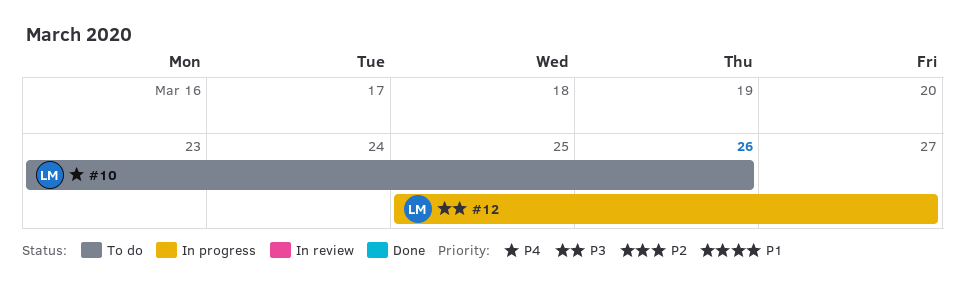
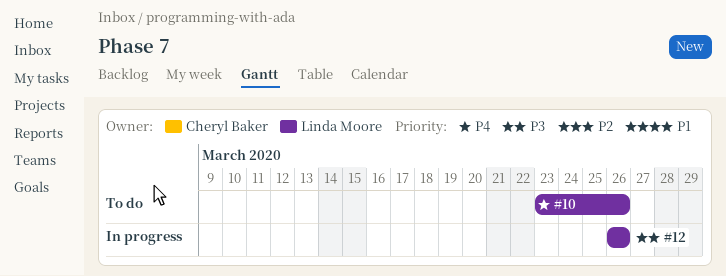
#12, start: Mar 25 -> Mar 26
#12, due: Mar 27 -> Mar 26

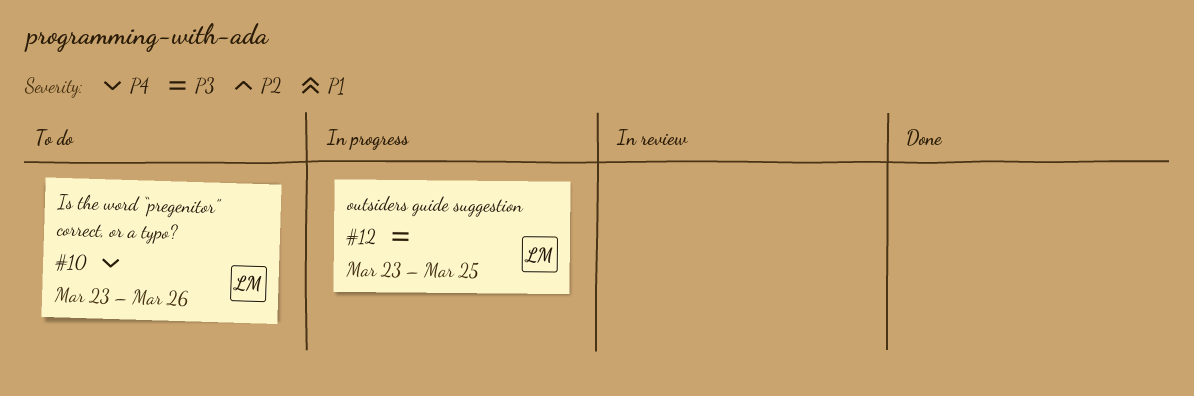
#12, start: Mar 26 -> Mar 23
#12, due: Mar 26 -> Mar 25

